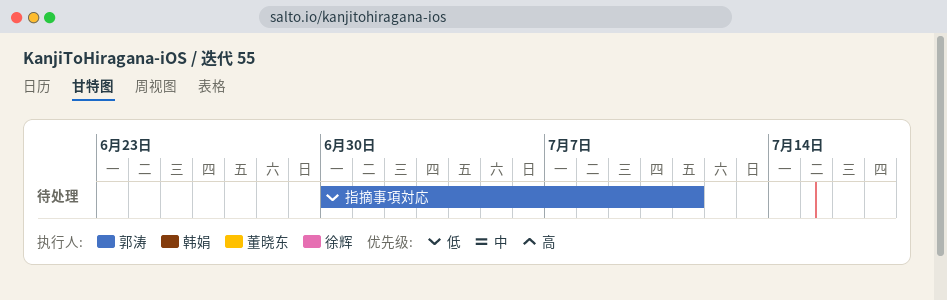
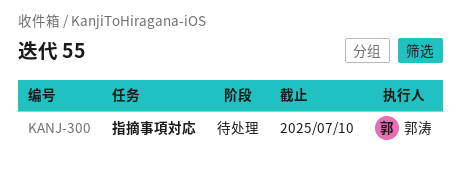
指摘事項対応, due: Jul 11 -> Jul 10

